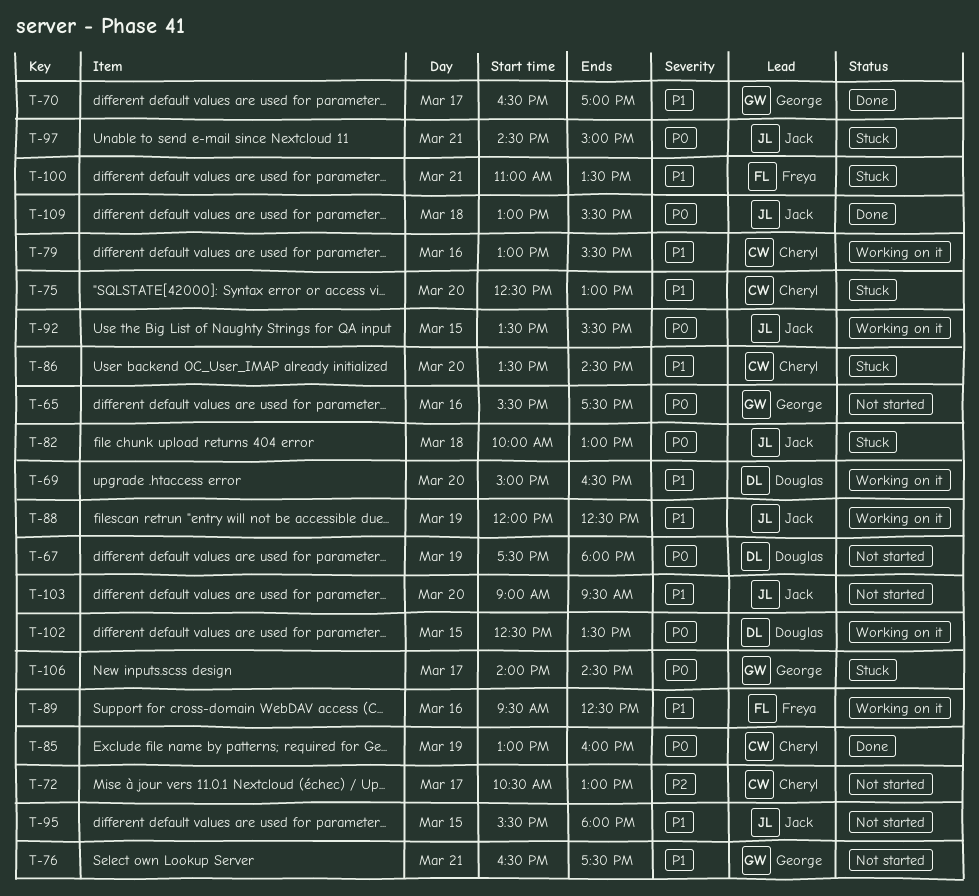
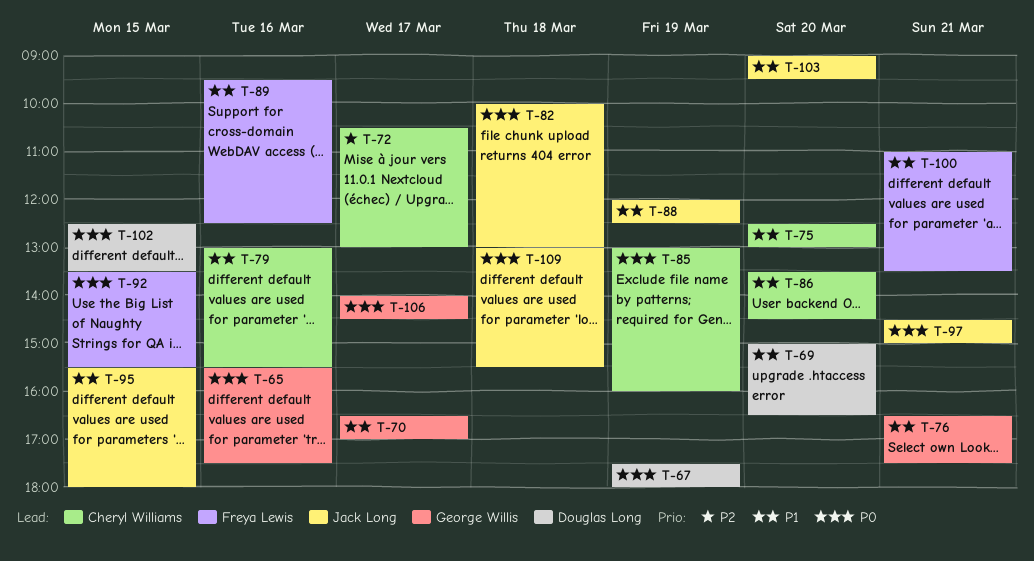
T-92, owner: Jack Long -> Freya Lewis

